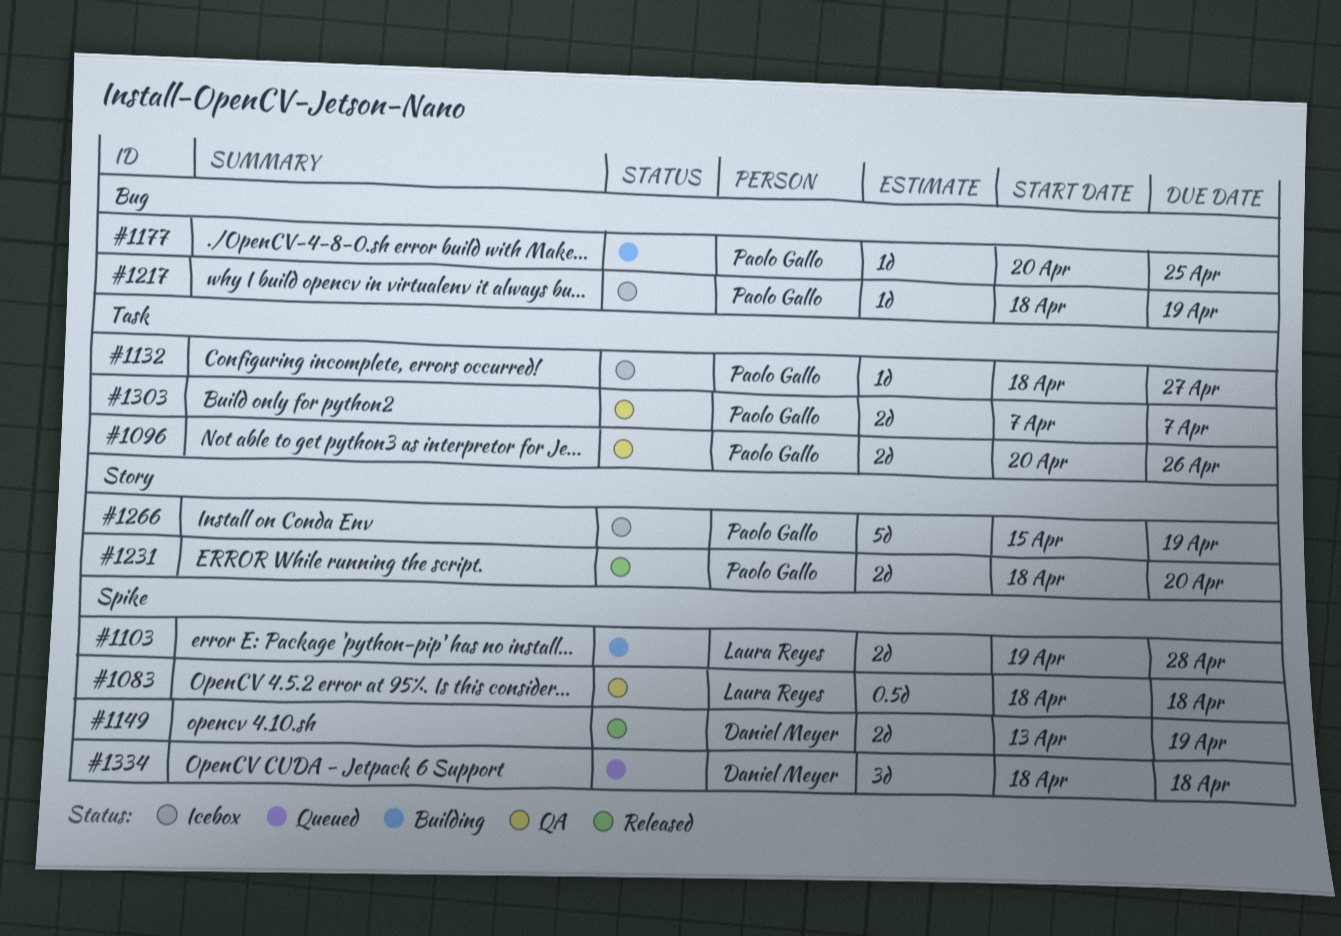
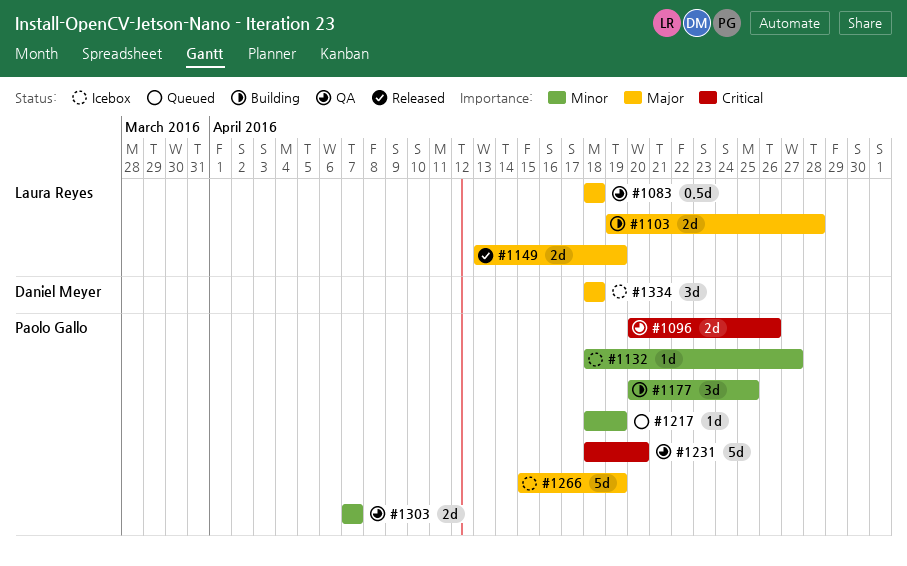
#1149, owner: Daniel Meyer -> Laura Reyes
#1177, estimate: 1d -> 3d
#1217, status: Icebox -> Queued
#1231, status: Released -> QA
#1231, estimate: 2d -> 5d
#1334, status: Queued -> Icebox

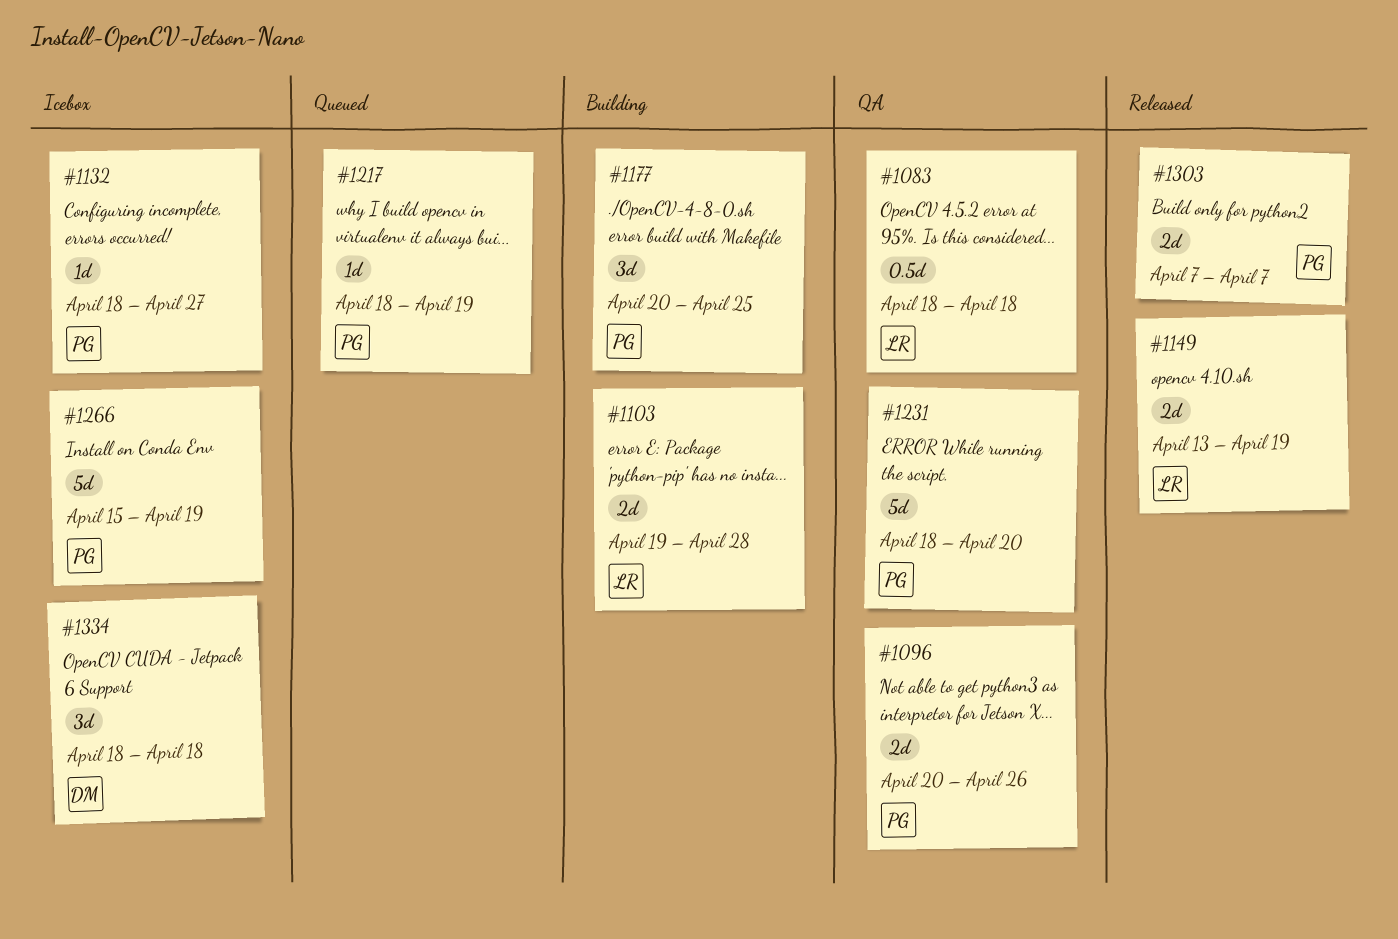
#1303, status: QA -> Released

